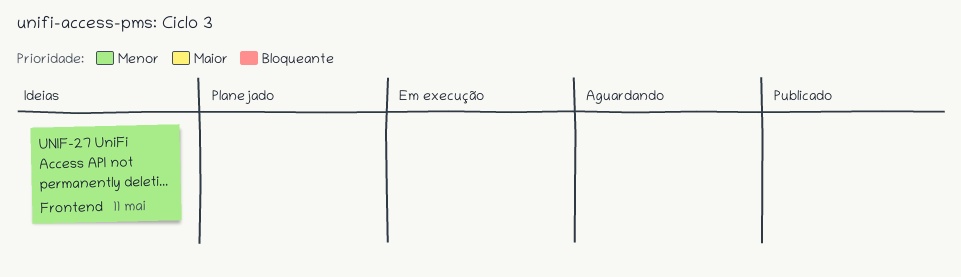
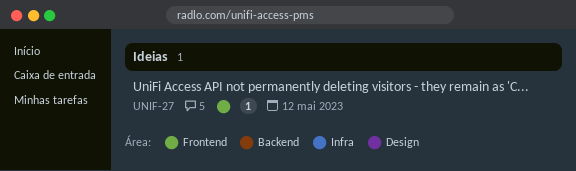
UNIF-27, due: May 11 -> May 12

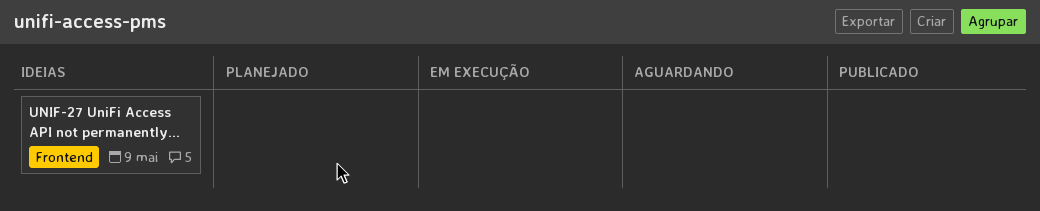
UNIF-27, due: May 12 -> May 9

